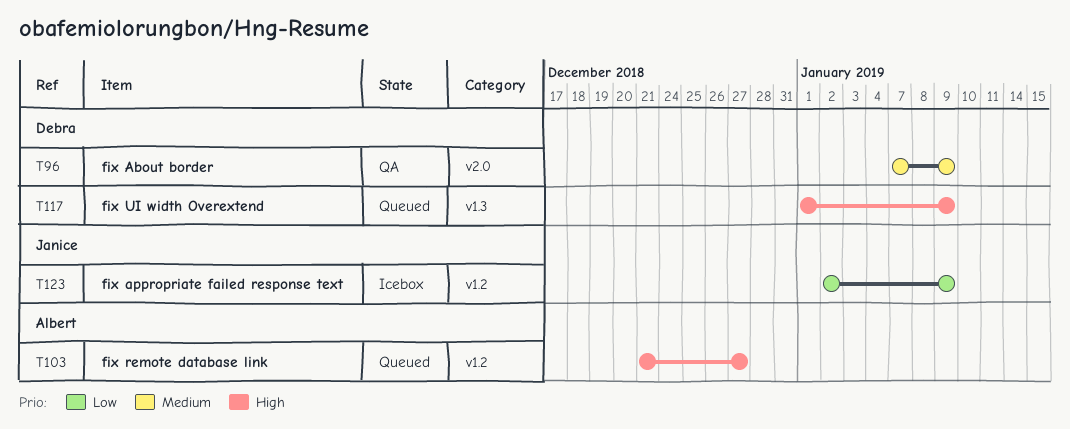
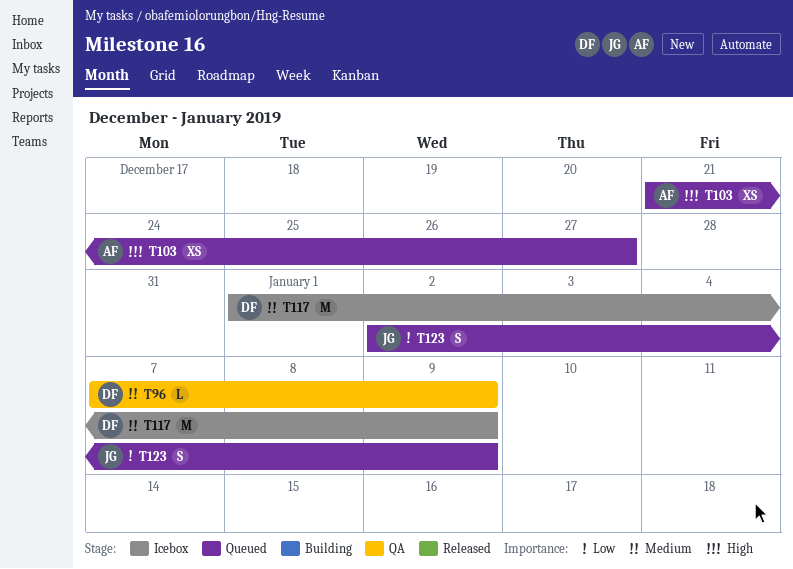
T117, status: Queued -> Icebox
T117, priority: High -> Medium
T123, status: Icebox -> Queued

